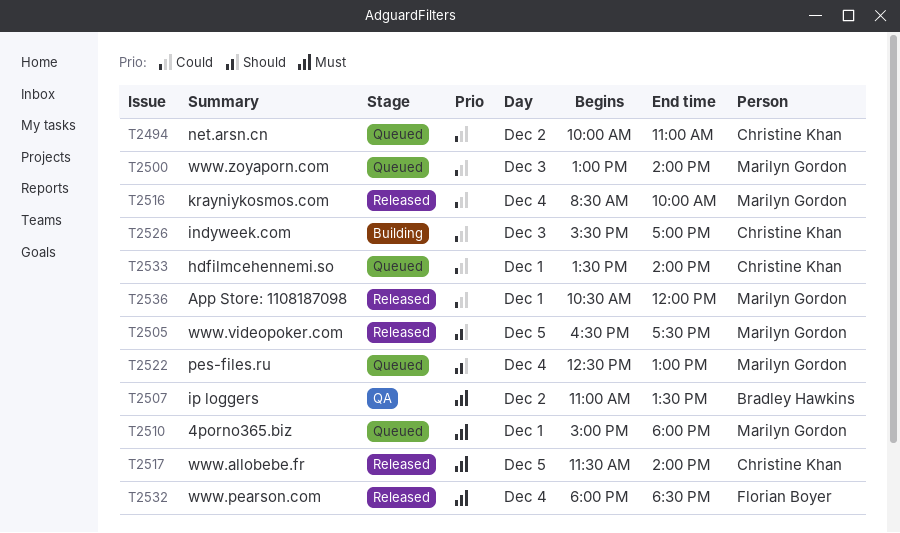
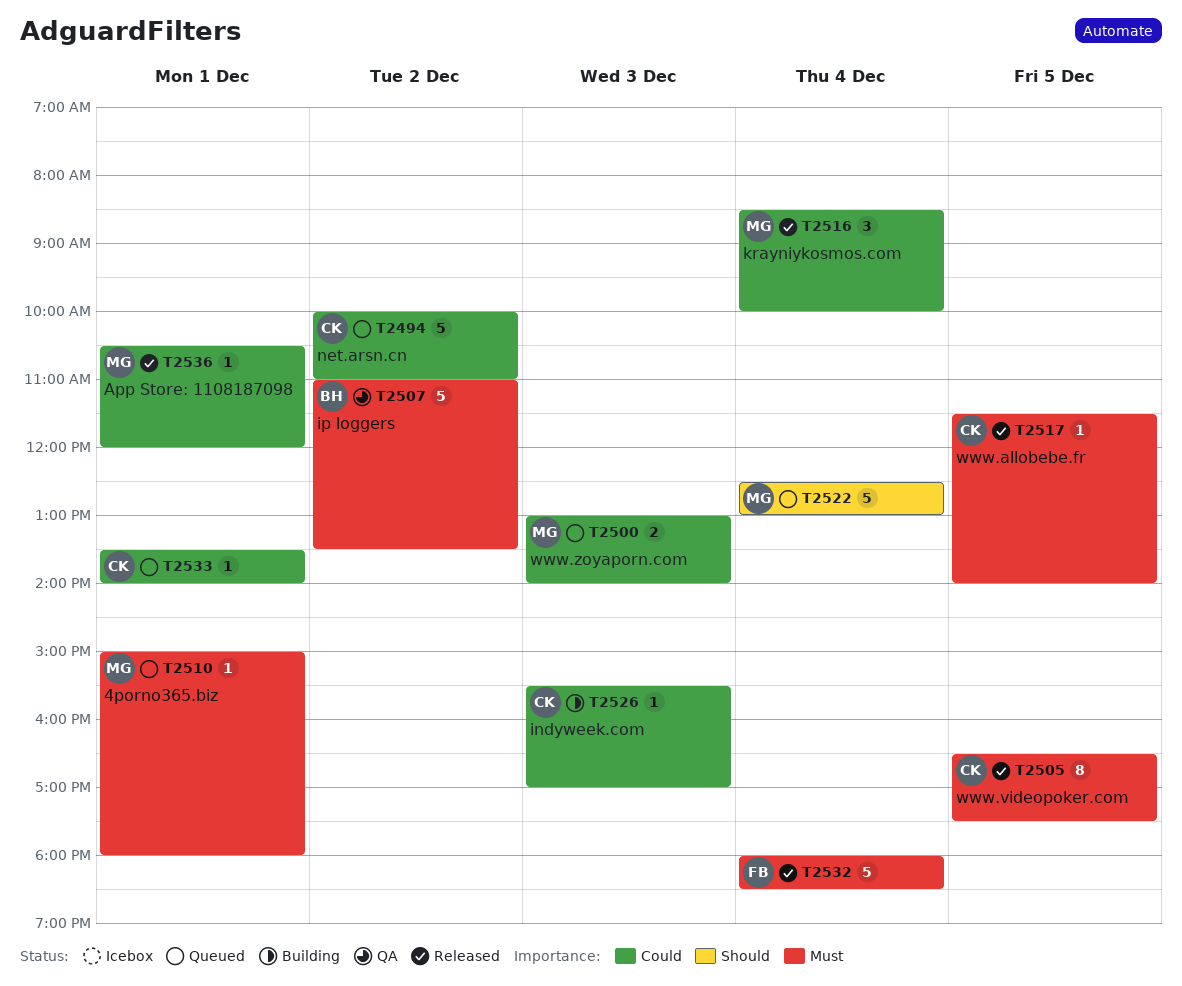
T2505, owner: Marilyn Gordon -> Christine Khan
T2505, priority: Should -> Must

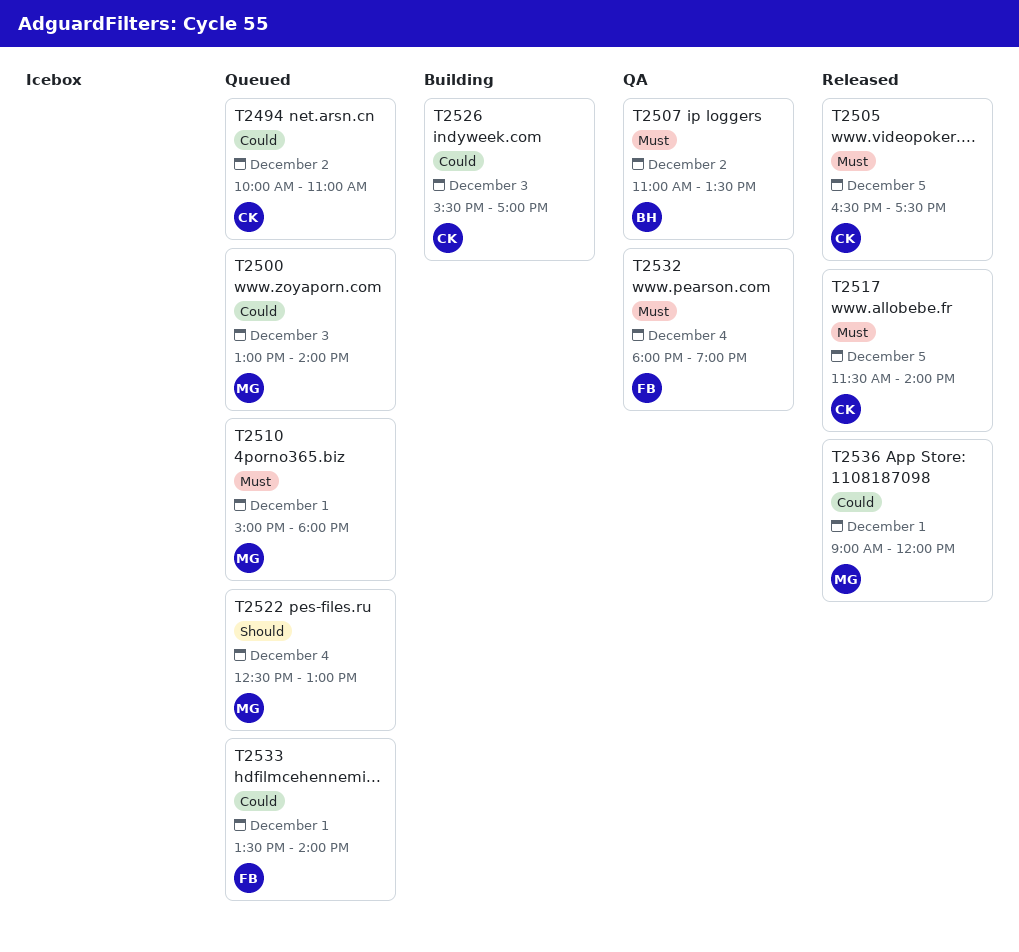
T2516: present -> none
T2532, status: Released -> QA
T2532, ends: 18:30 -> 19:00
T2533, owner: CK -> FB
T2536, begins: 10:30 -> 09:00

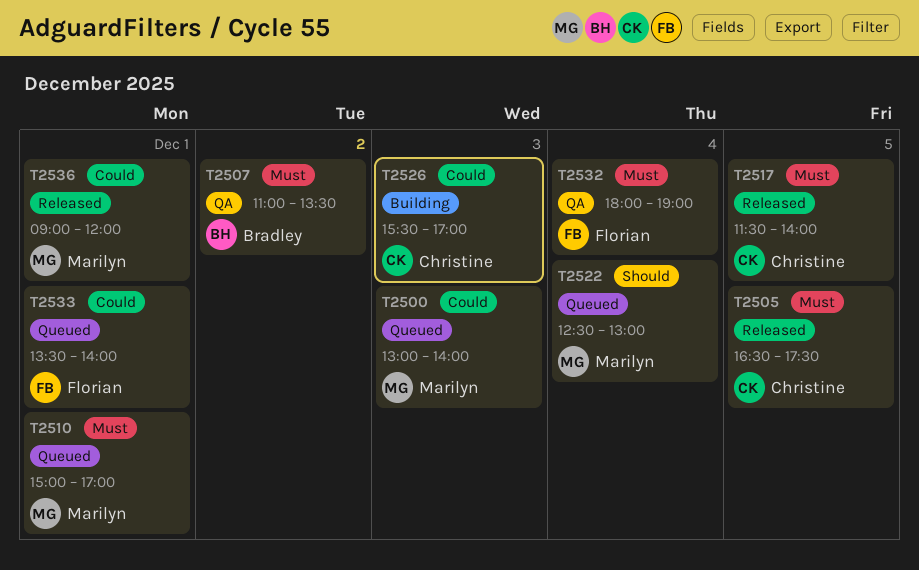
T2494: present -> none
T2510, ends: 18:00 -> 17:00

